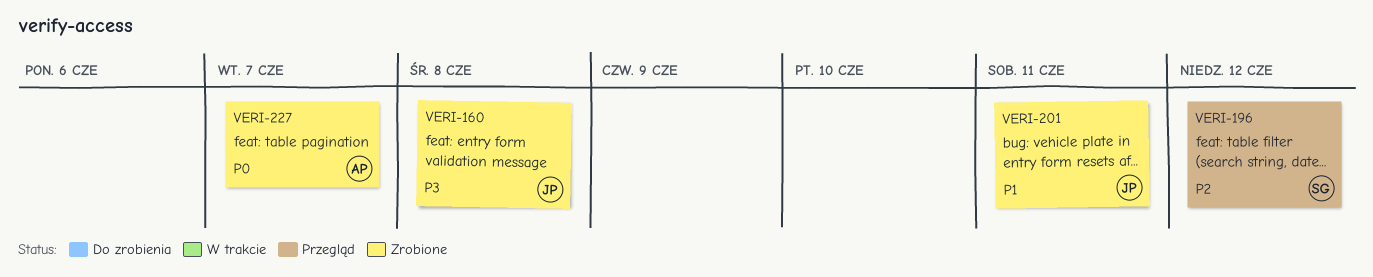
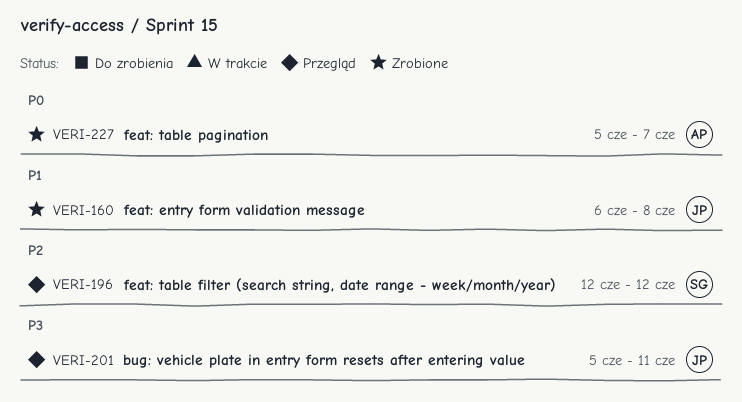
VERI-160, priority: P3 -> P1
VERI-201, status: Zrobione -> Przegląd
VERI-201, priority: P1 -> P3

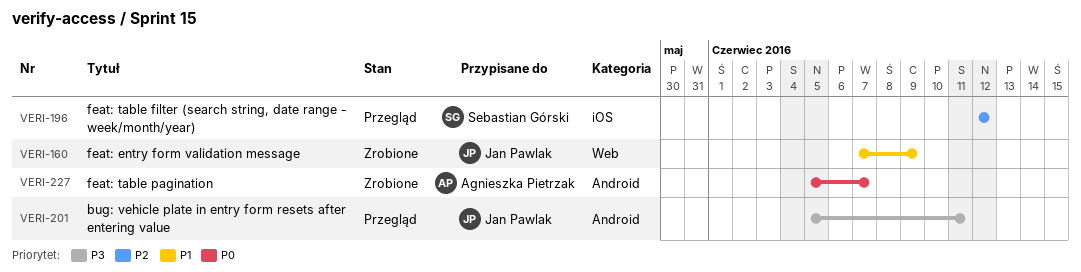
VERI-160, start: Jun 6 -> Jun 7
VERI-160, due: Jun 8 -> Jun 9

